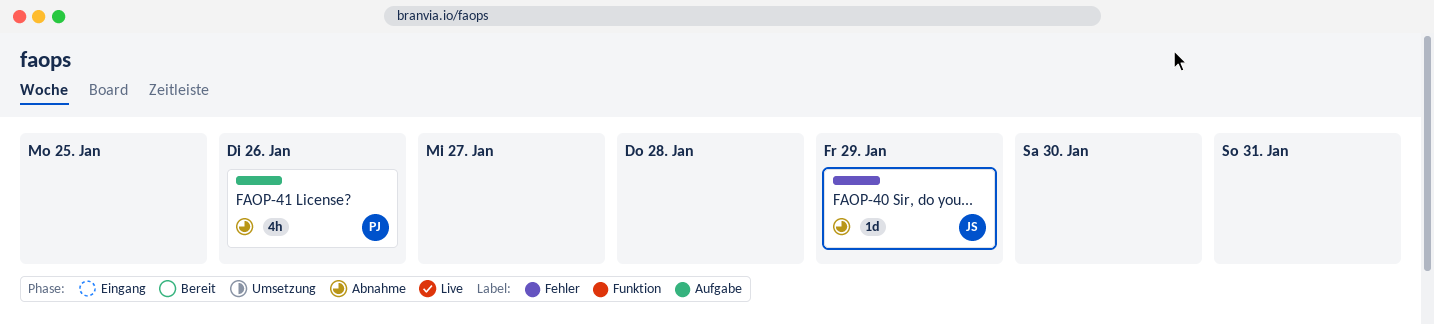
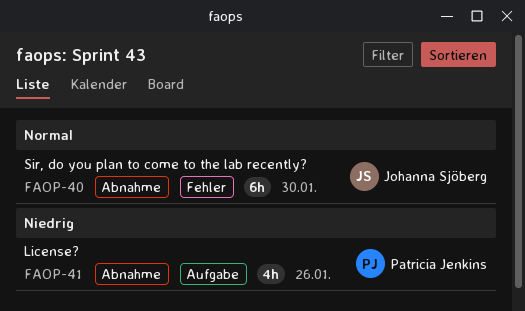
FAOP-40, estimate: 1d -> 6h
FAOP-40, due: Jan 29 -> Jan 30

